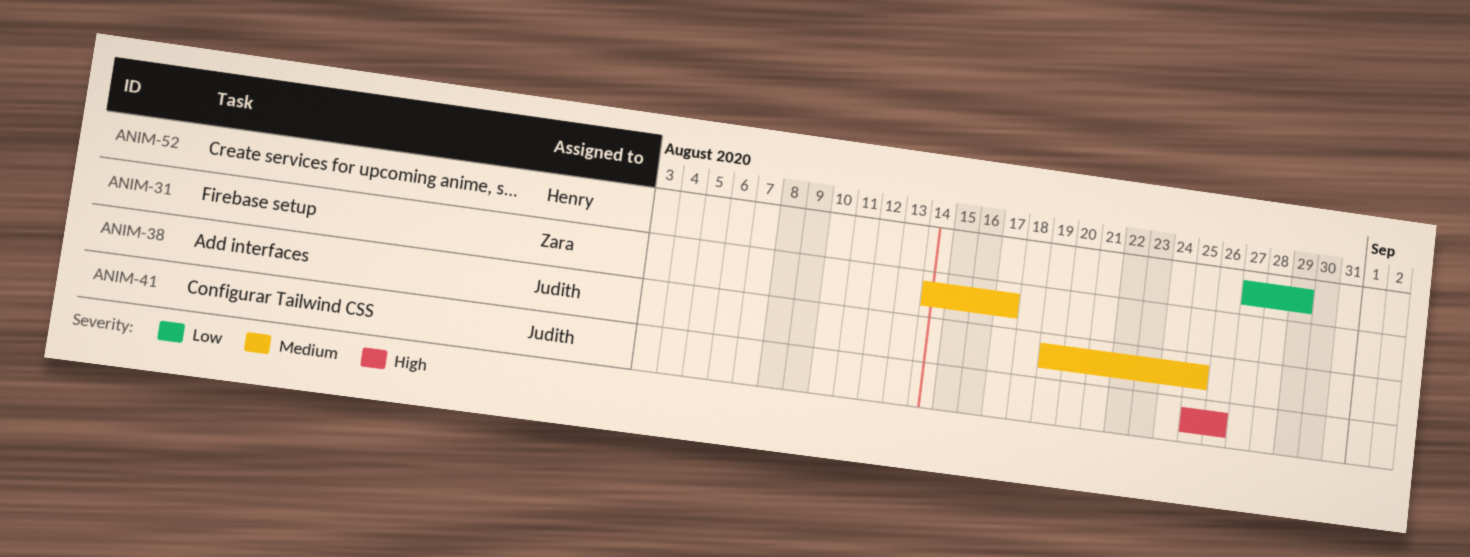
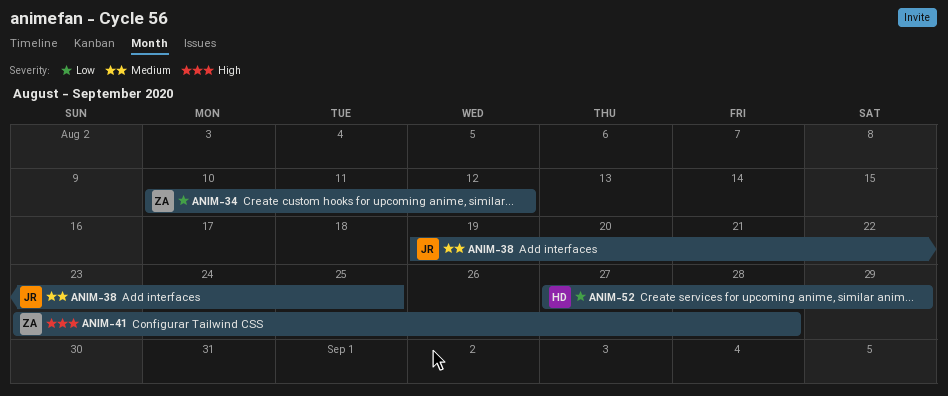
ANIM-31: present -> none
ANIM-34: none -> present
ANIM-41, owner: Judith -> Zara
ANIM-41, start: Aug 25 -> Aug 23
ANIM-41, due: Aug 26 -> Aug 28

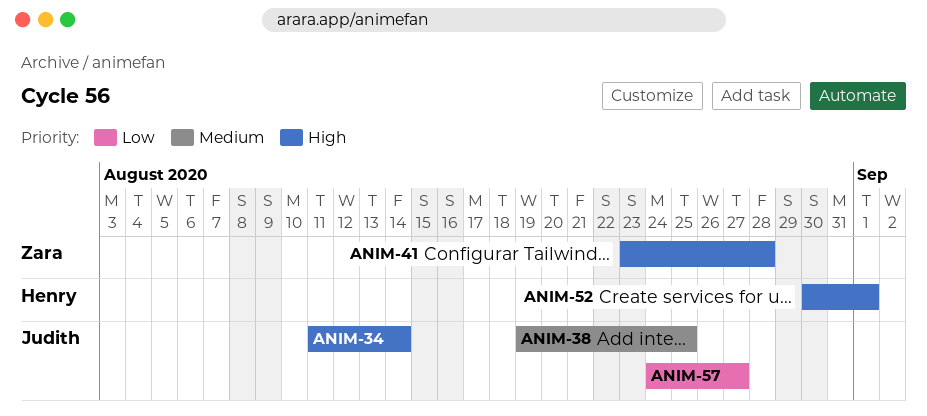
ANIM-34, owner: Zara -> Judith
ANIM-34, priority: Low -> High
ANIM-34, start: Aug 10 -> Aug 11
ANIM-34, due: Aug 12 -> Aug 14
ANIM-52, priority: Low -> High
ANIM-52, start: Aug 27 -> Aug 30
ANIM-52, due: Aug 29 -> Sep 1
ANIM-57: none -> present

